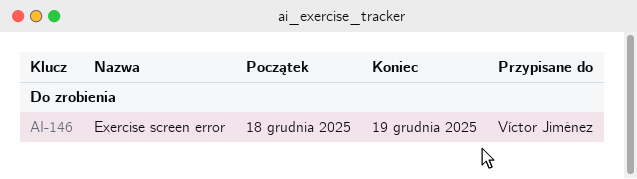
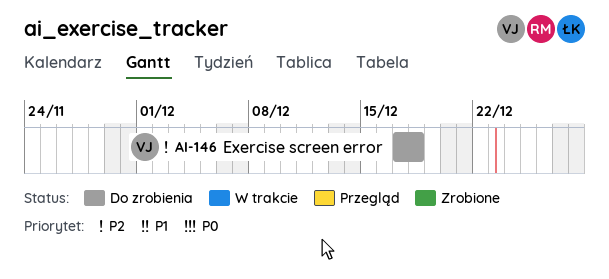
AI-146, start: Dec 18 -> Dec 17
AI-146, due: Dec 19 -> Dec 18

